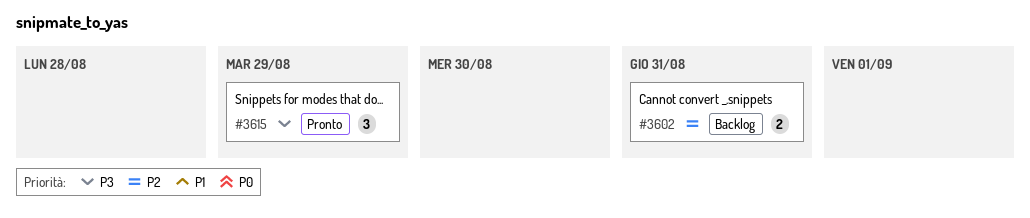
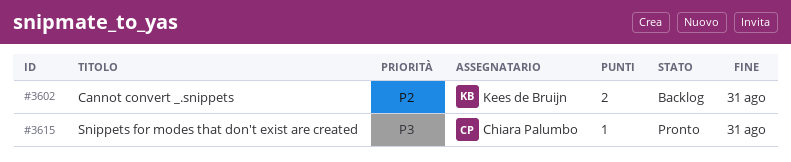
#3615, estimate: 3 -> 1
#3615, due: Aug 29 -> Aug 31

